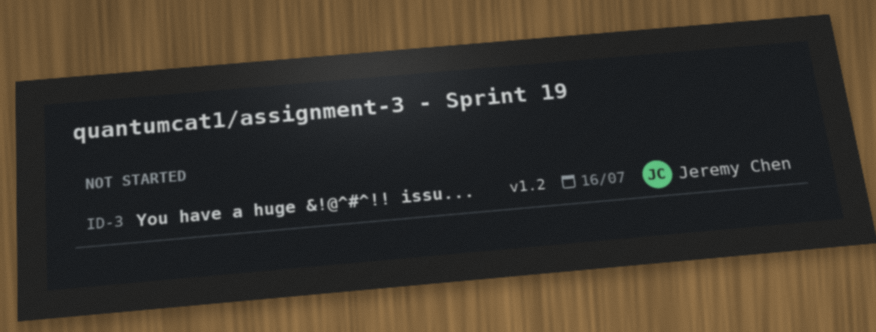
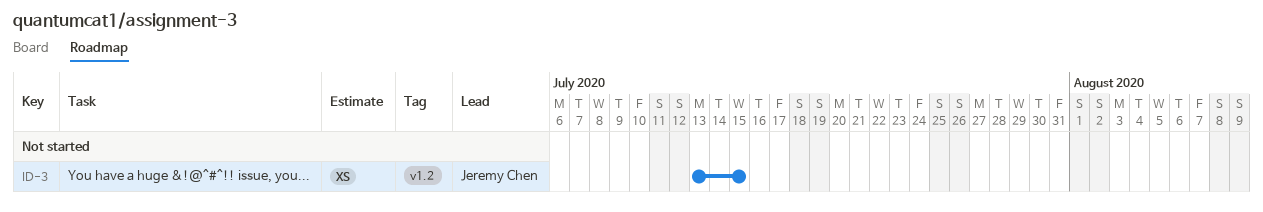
ID-3, due: Jul 16 -> Jul 15

